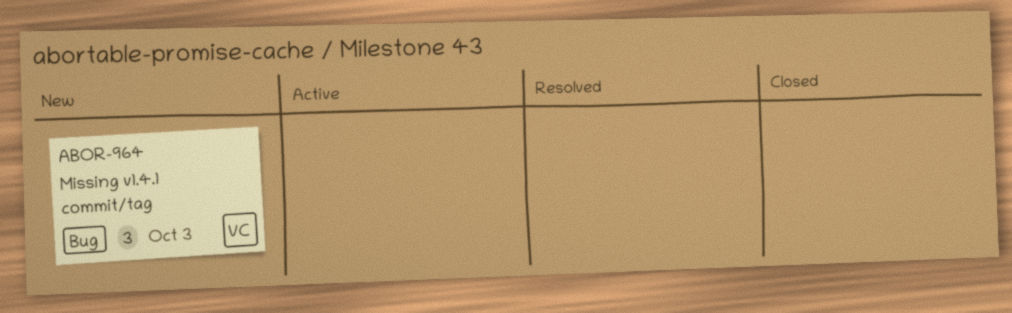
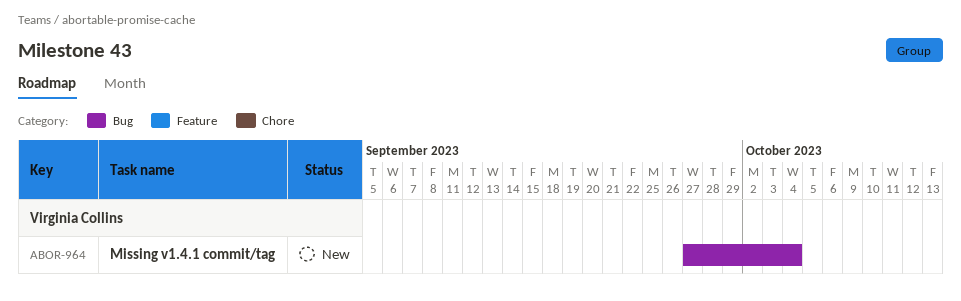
ABOR-964, due: Oct 3 -> Oct 4

